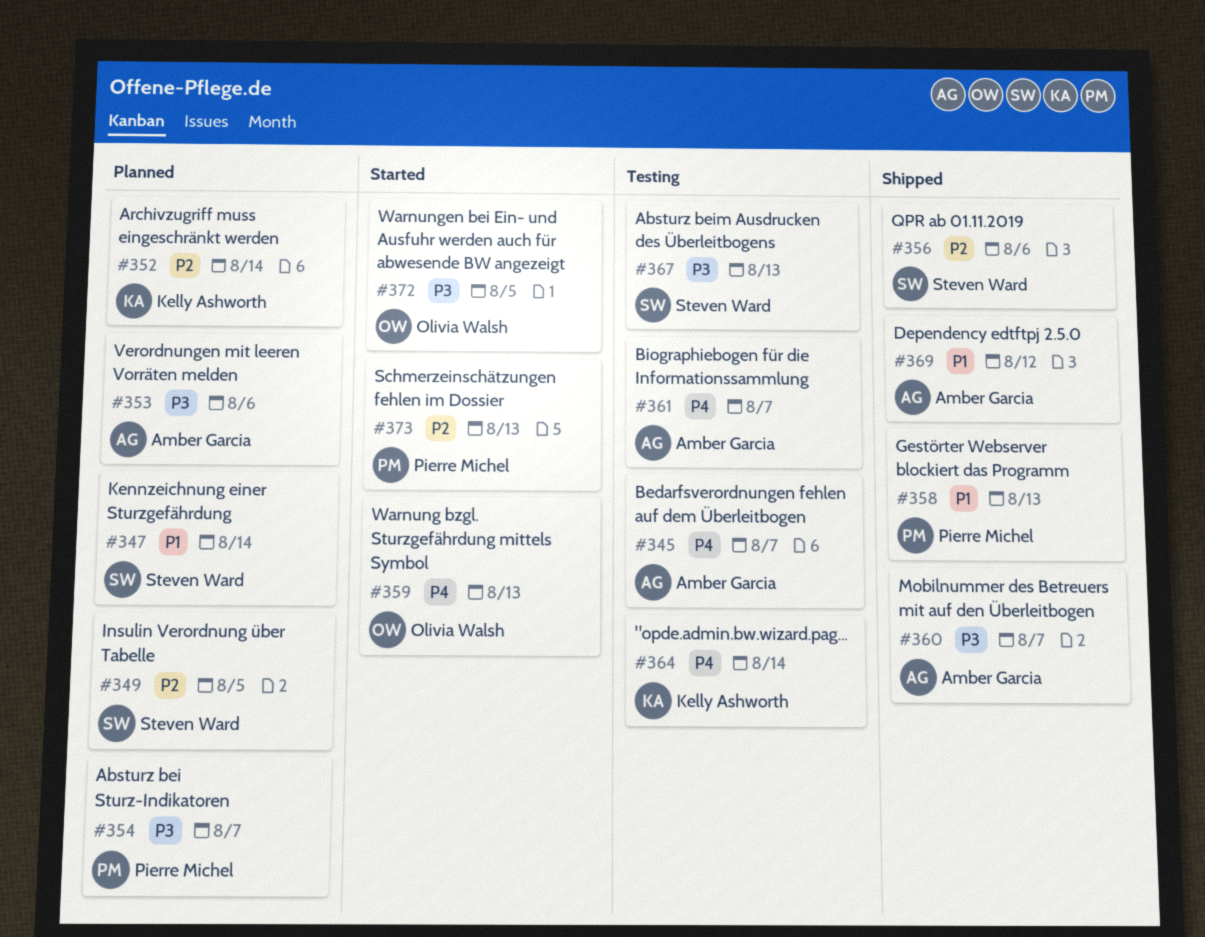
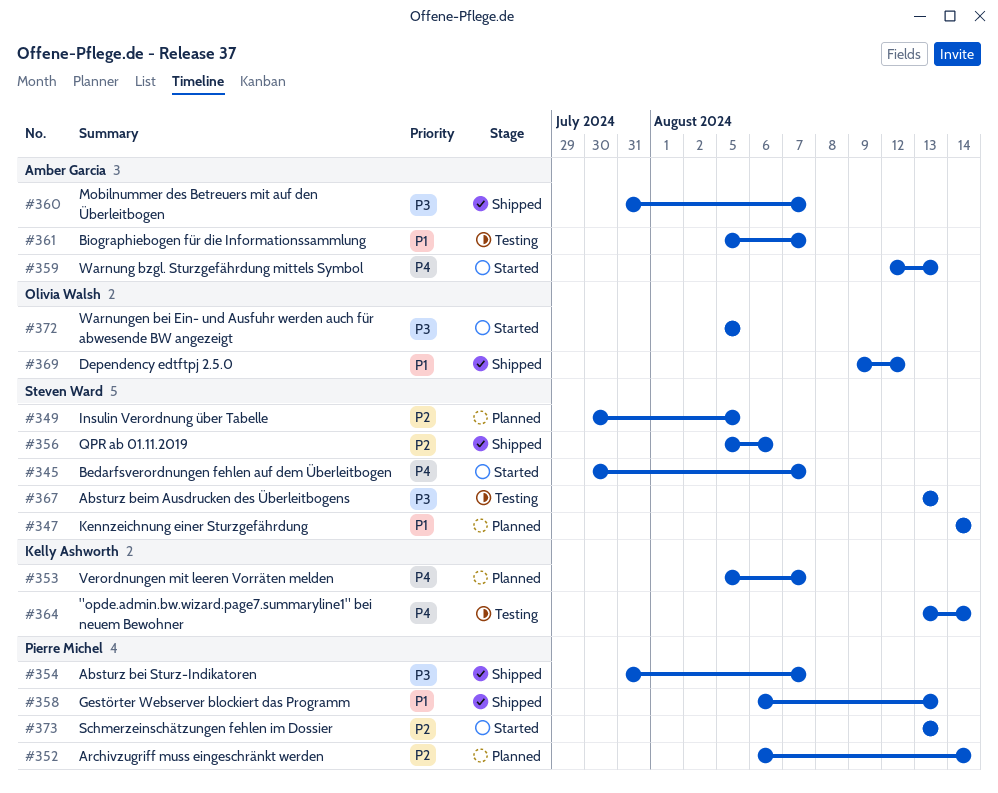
#345, status: Testing -> Started
#345, owner: Amber Garcia -> Steven Ward
#352, owner: Kelly Ashworth -> Pierre Michel
#353, owner: Amber Garcia -> Kelly Ashworth
#353, priority: P3 -> P4
#353, due: Aug 6 -> Aug 7
#354, status: Planned -> Shipped
#359, owner: Olivia Walsh -> Amber Garcia
#361, priority: P4 -> P1
#369, owner: Amber Garcia -> Olivia Walsh

